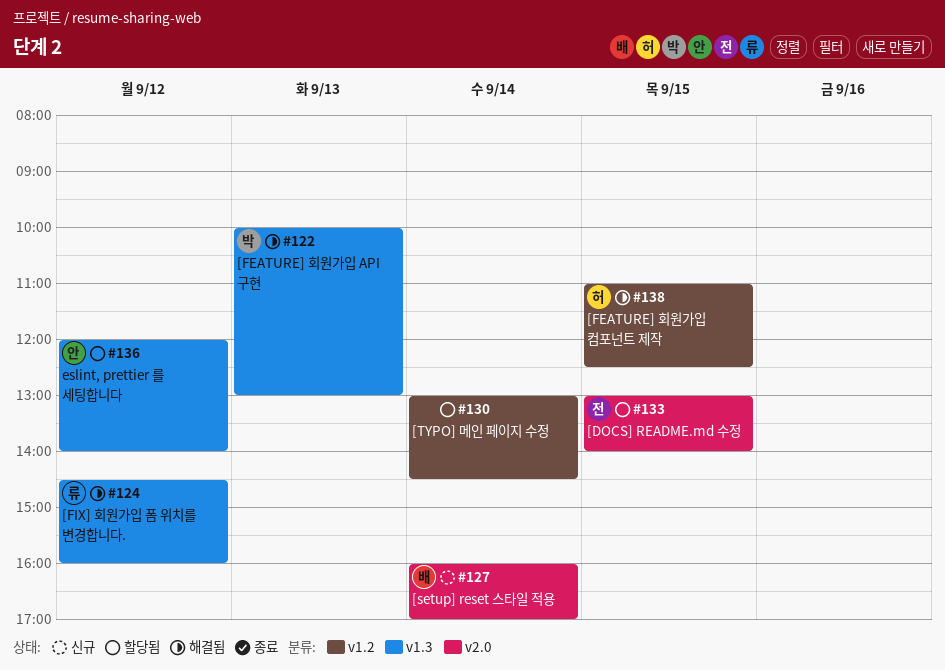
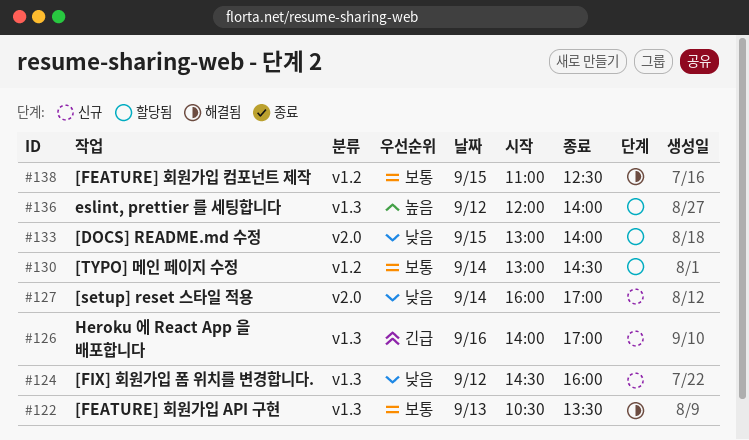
#122, begins: 10:00 -> 10:30
#122, ends: 13:00 -> 13:30
#124, status: 해결됨 -> 신규
#126: none -> present

